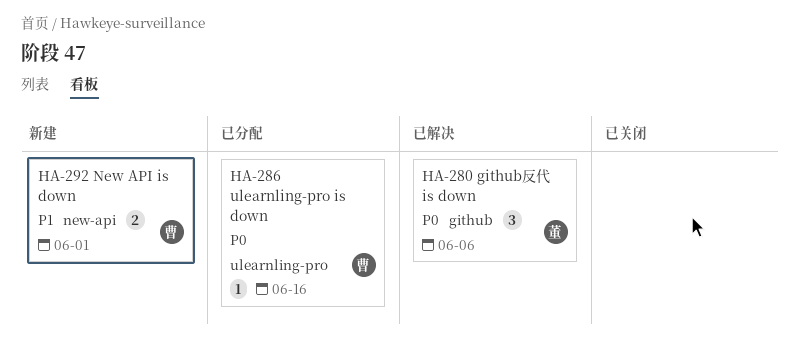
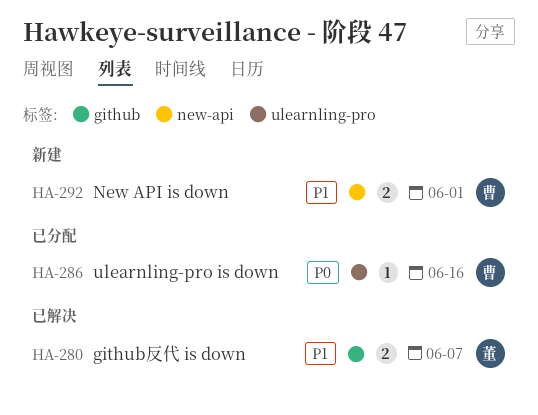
HA-280, priority: P0 -> P1
HA-280, estimate: 3 -> 2
HA-280, due: Jun 6 -> Jun 7

